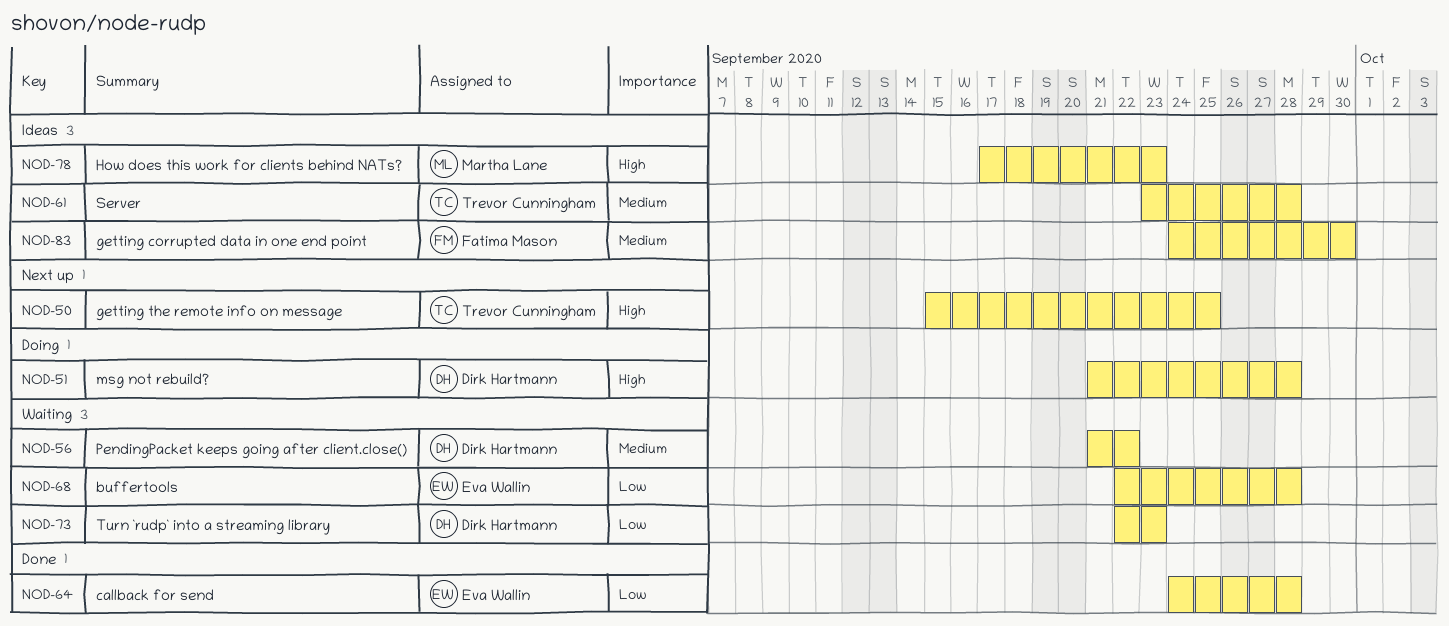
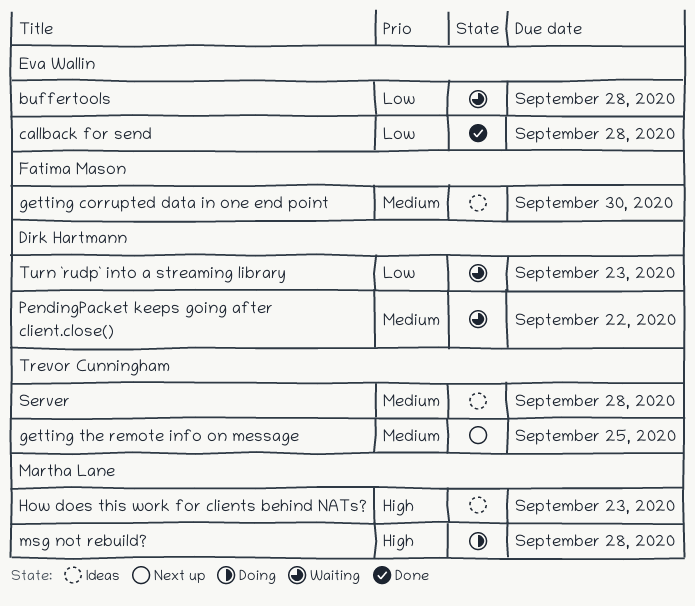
getting the remote info on message, priority: High -> Medium
msg not rebuild?, owner: Dirk Hartmann -> Martha Lane

